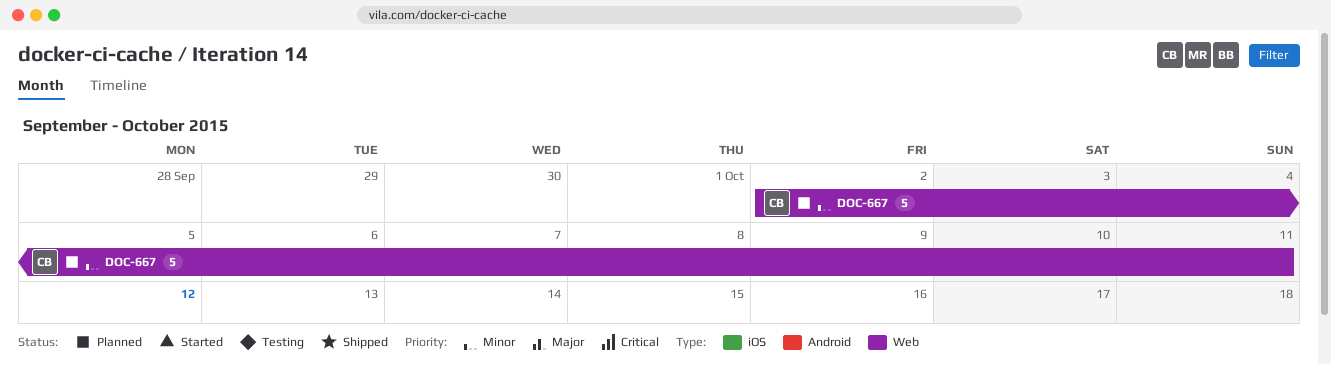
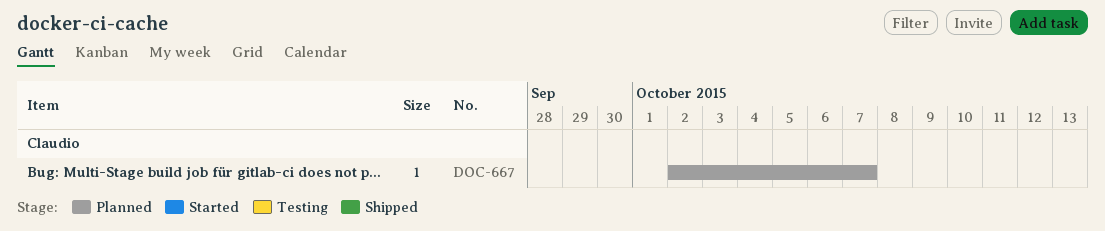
DOC-667, estimate: 5 -> 1
DOC-667, due: Oct 11 -> Oct 7

